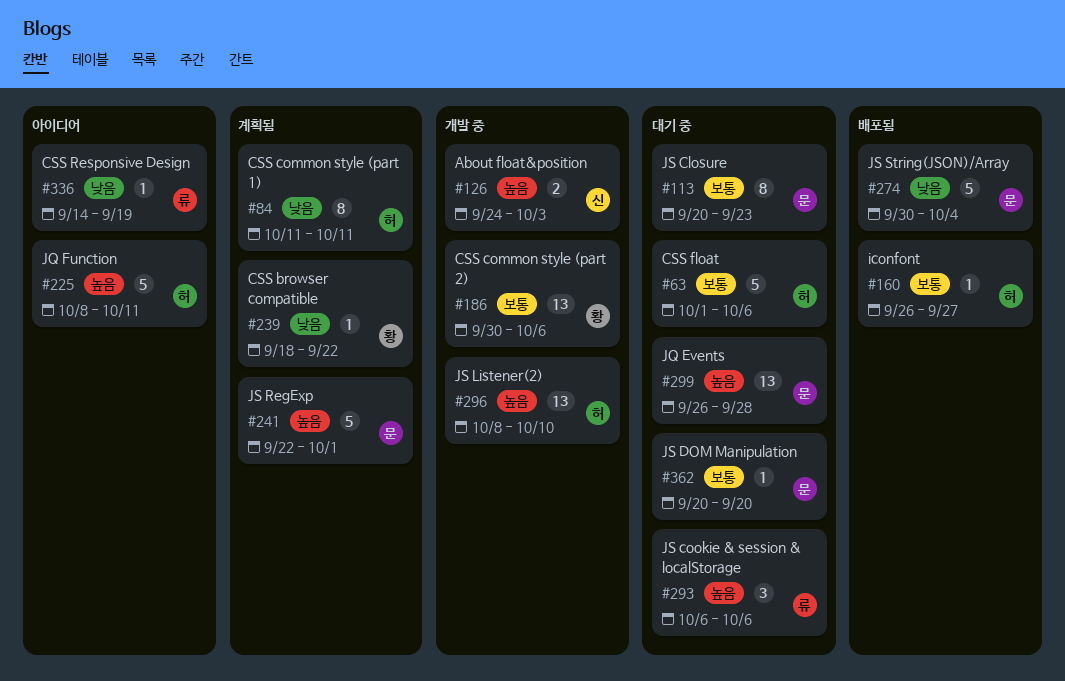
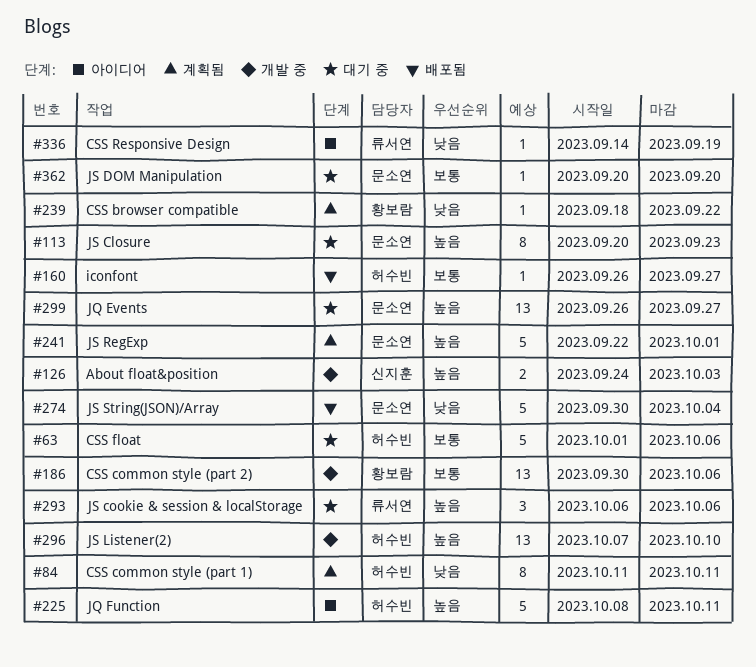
#113, priority: 보통 -> 높음
#296, start: Oct 8 -> Oct 7
#299, due: Sep 28 -> Sep 27

